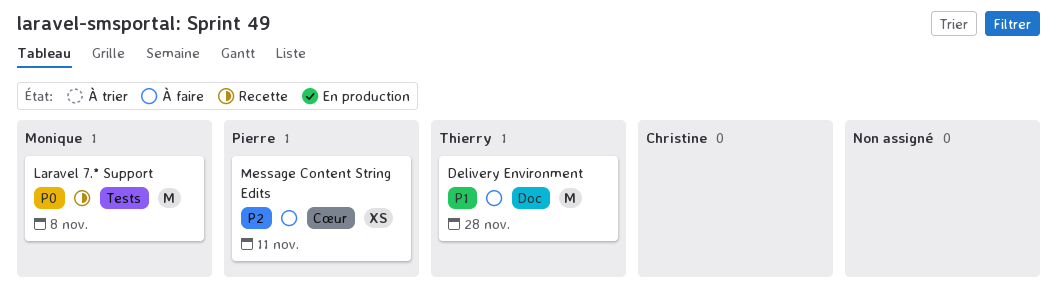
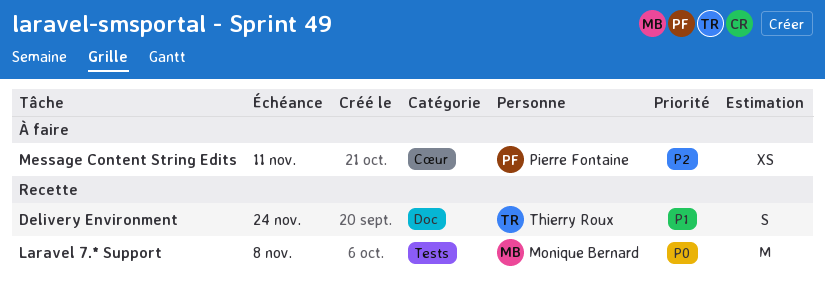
Delivery Environment, status: À faire -> Recette
Delivery Environment, estimate: M -> S
Delivery Environment, due: Nov 28 -> Nov 24

